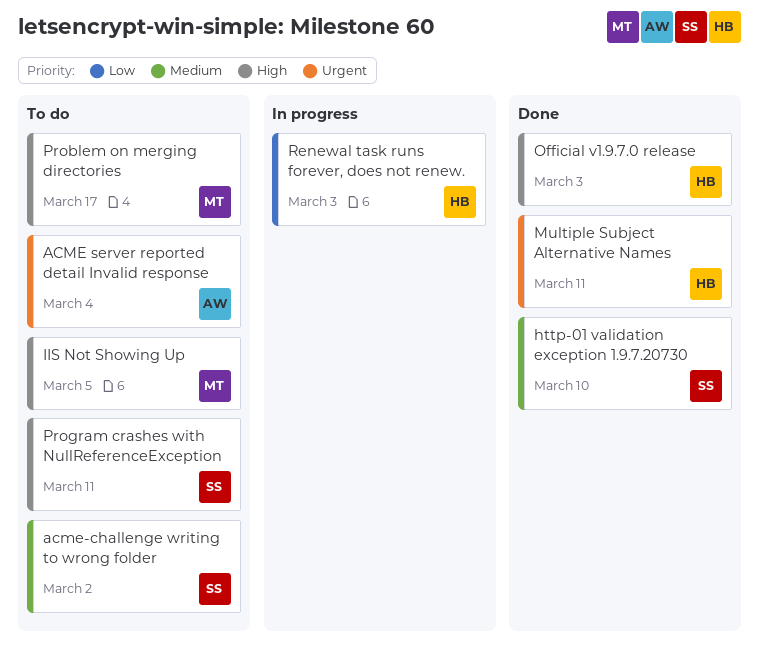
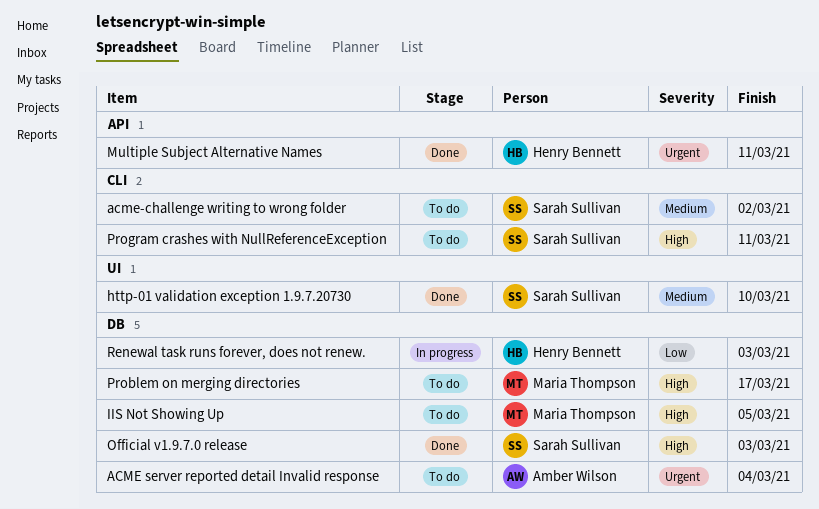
Official v1.9.7.0 release, owner: Henry Bennett -> Sarah Sullivan

